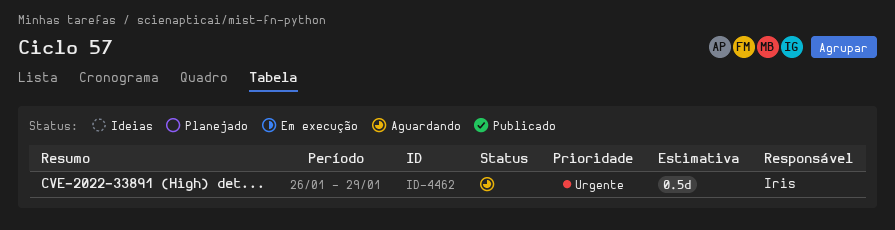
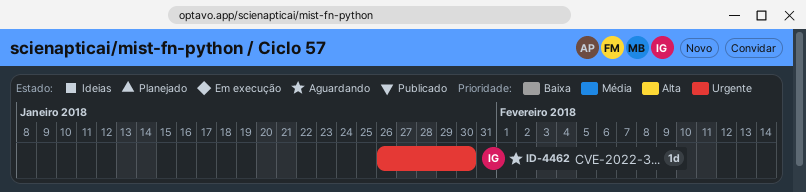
ID-4462, estimate: 0.5d -> 1d
ID-4462, due: Jan 29 -> Jan 30

